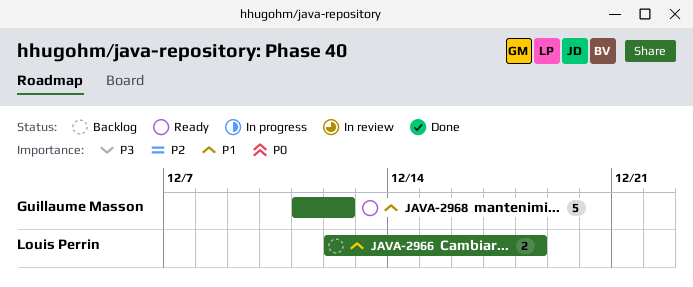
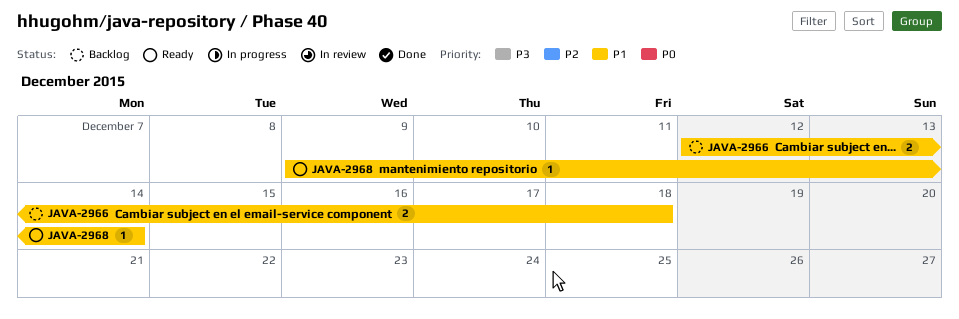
JAVA-2968, estimate: 5 -> 1
JAVA-2968, start: Dec 11 -> Dec 9
JAVA-2968, due: Dec 12 -> Dec 14

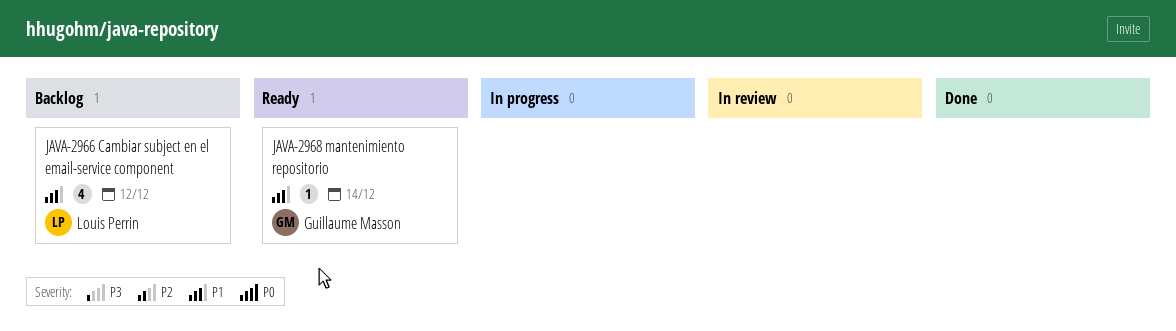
JAVA-2966, estimate: 2 -> 4
JAVA-2966, due: Dec 18 -> Dec 12

